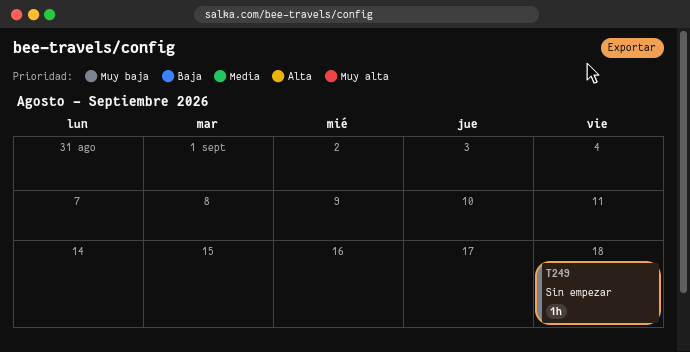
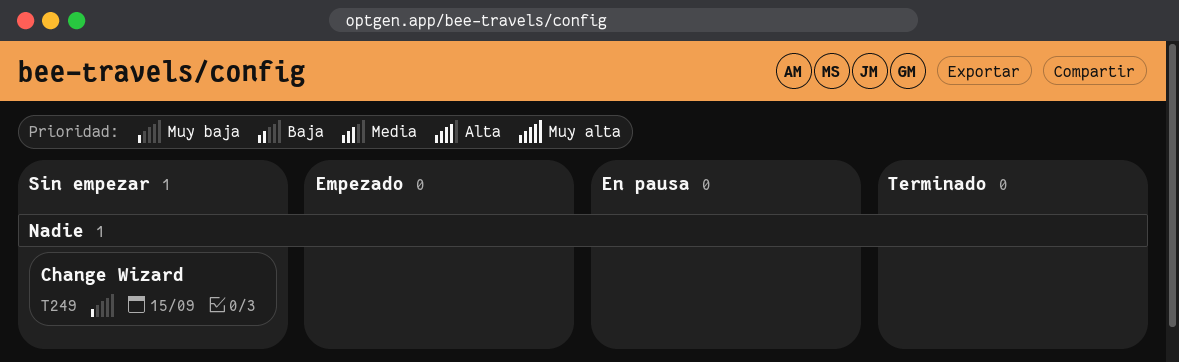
T249, due: Sep 18 -> Sep 15

